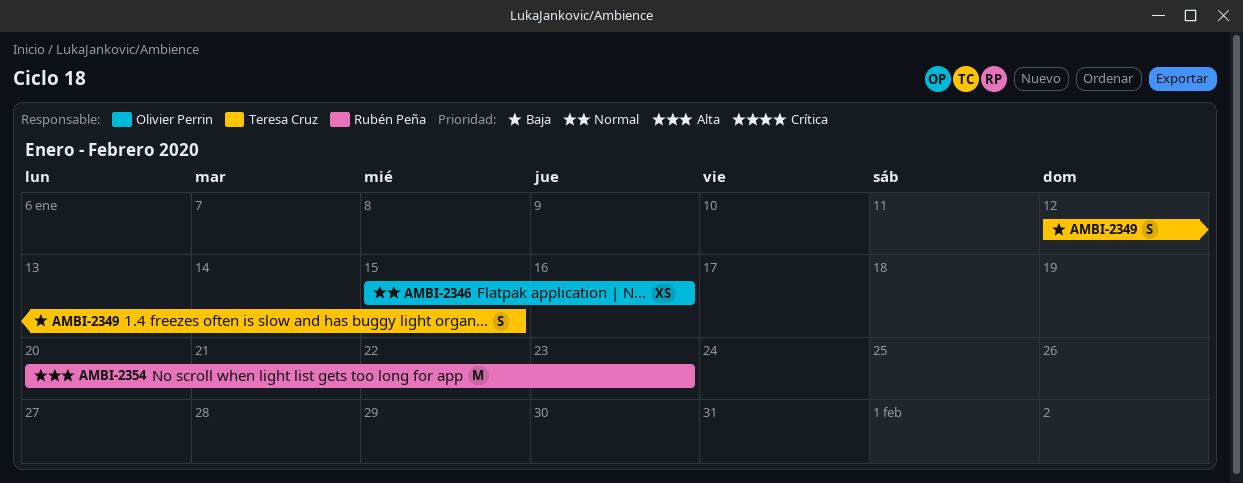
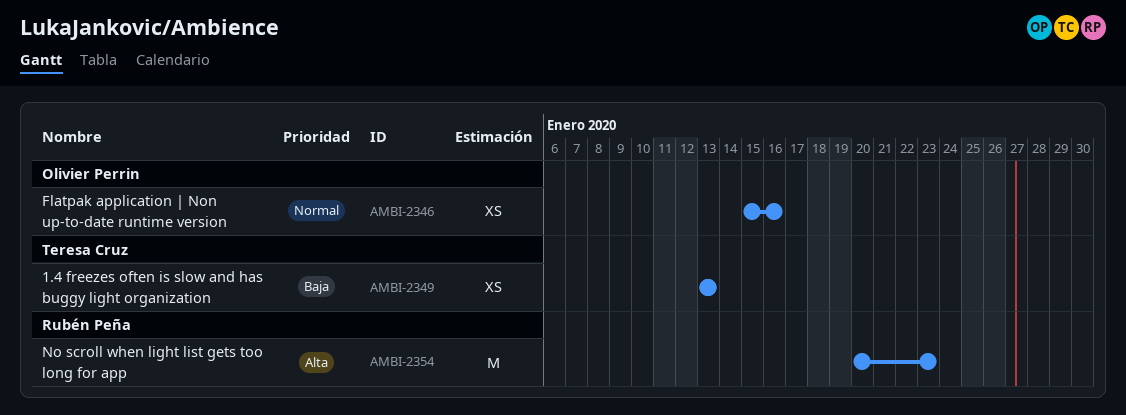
AMBI-2349, estimate: S -> XS
AMBI-2349, start: Jan 12 -> Jan 13
AMBI-2349, due: Jan 15 -> Jan 13

